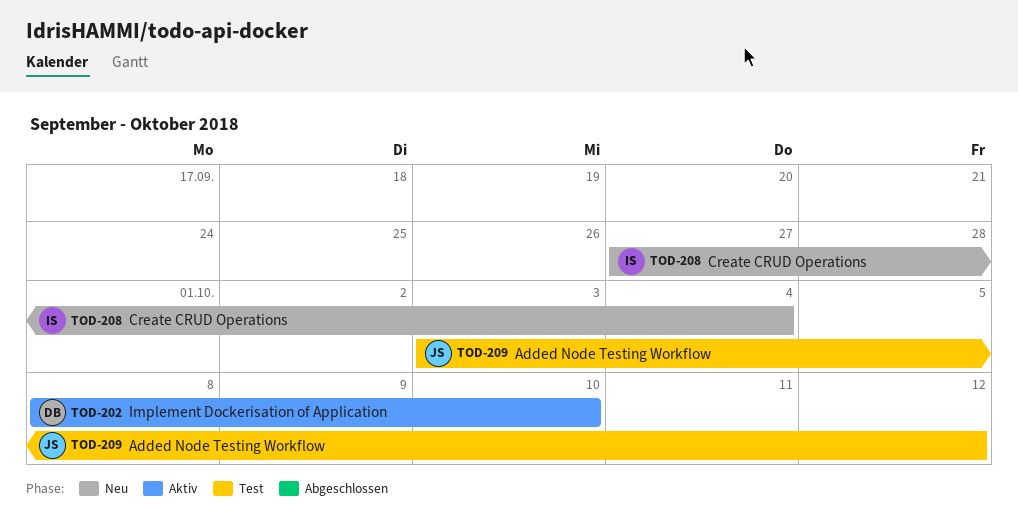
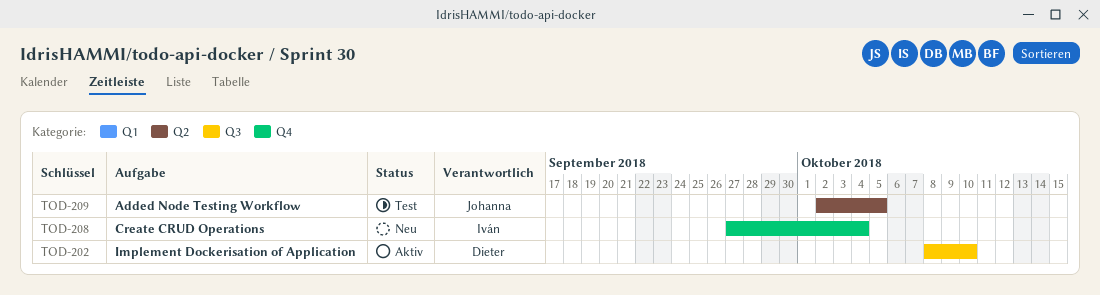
TOD-209, start: Oct 3 -> Oct 2
TOD-209, due: Oct 12 -> Oct 5

